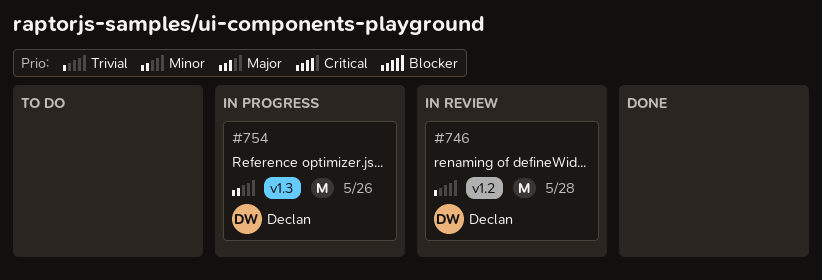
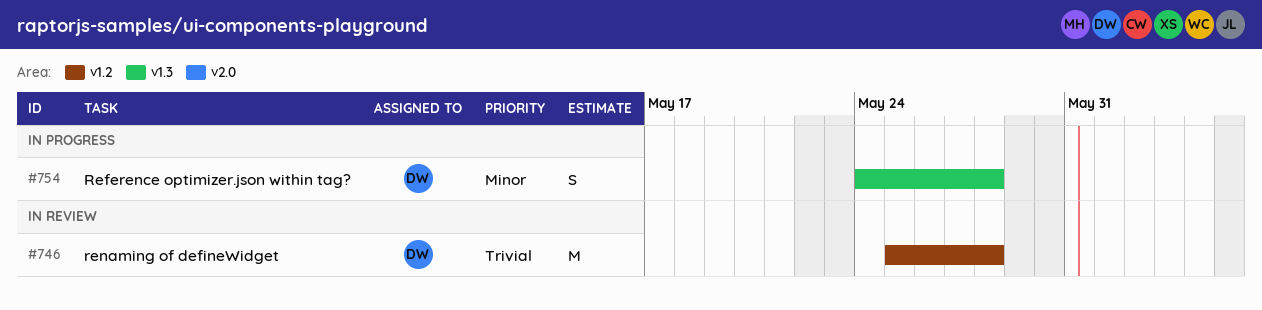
#754, estimate: M -> S
#754, due: May 26 -> May 28

